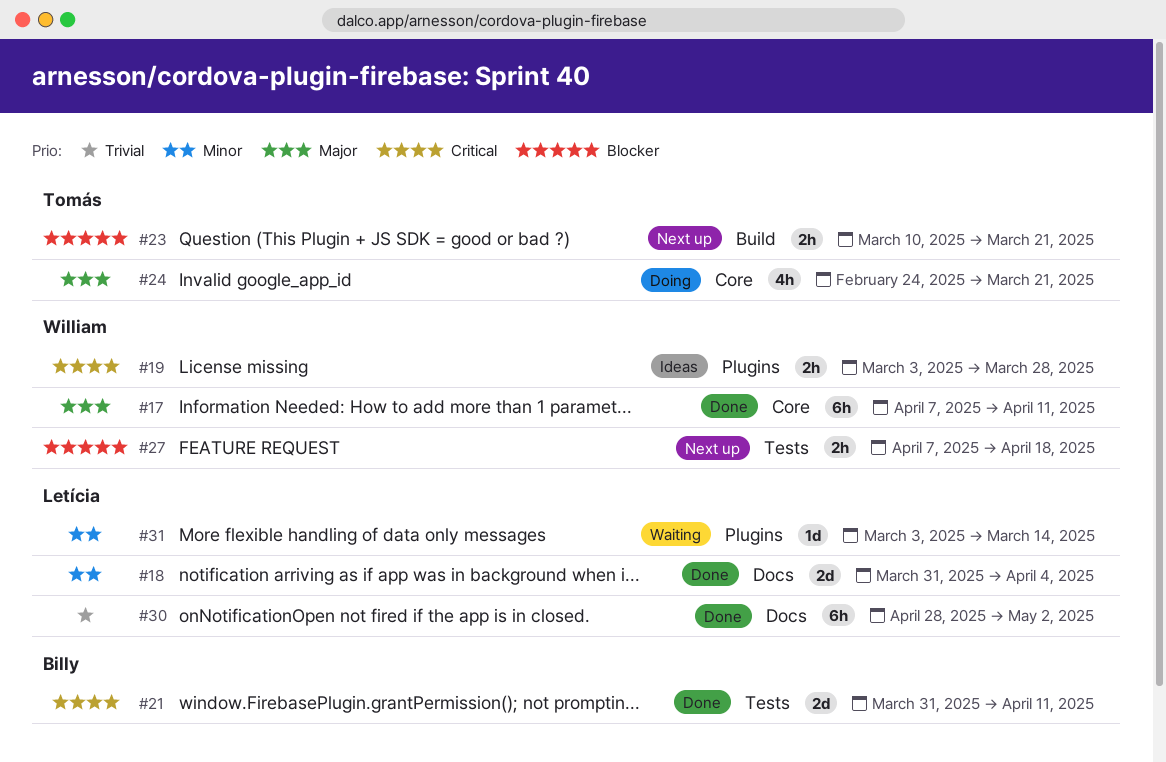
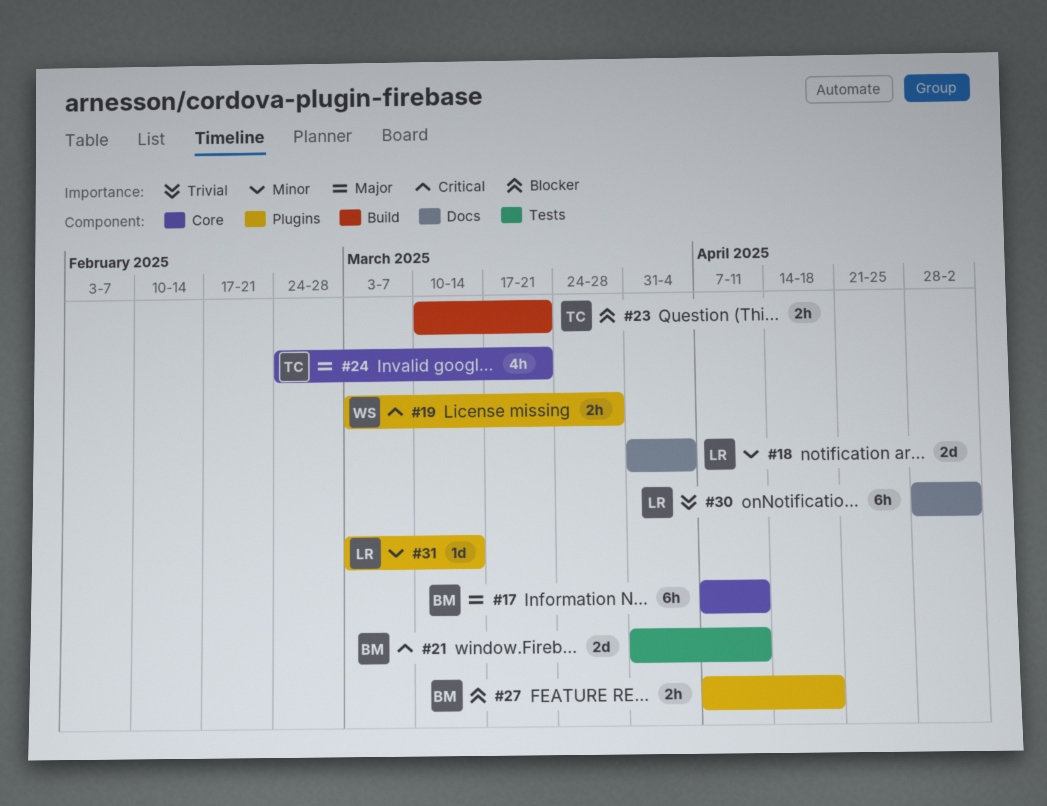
#17, owner: William -> Billy
#27, owner: William -> Billy
#27, label: Tests -> Plugins

